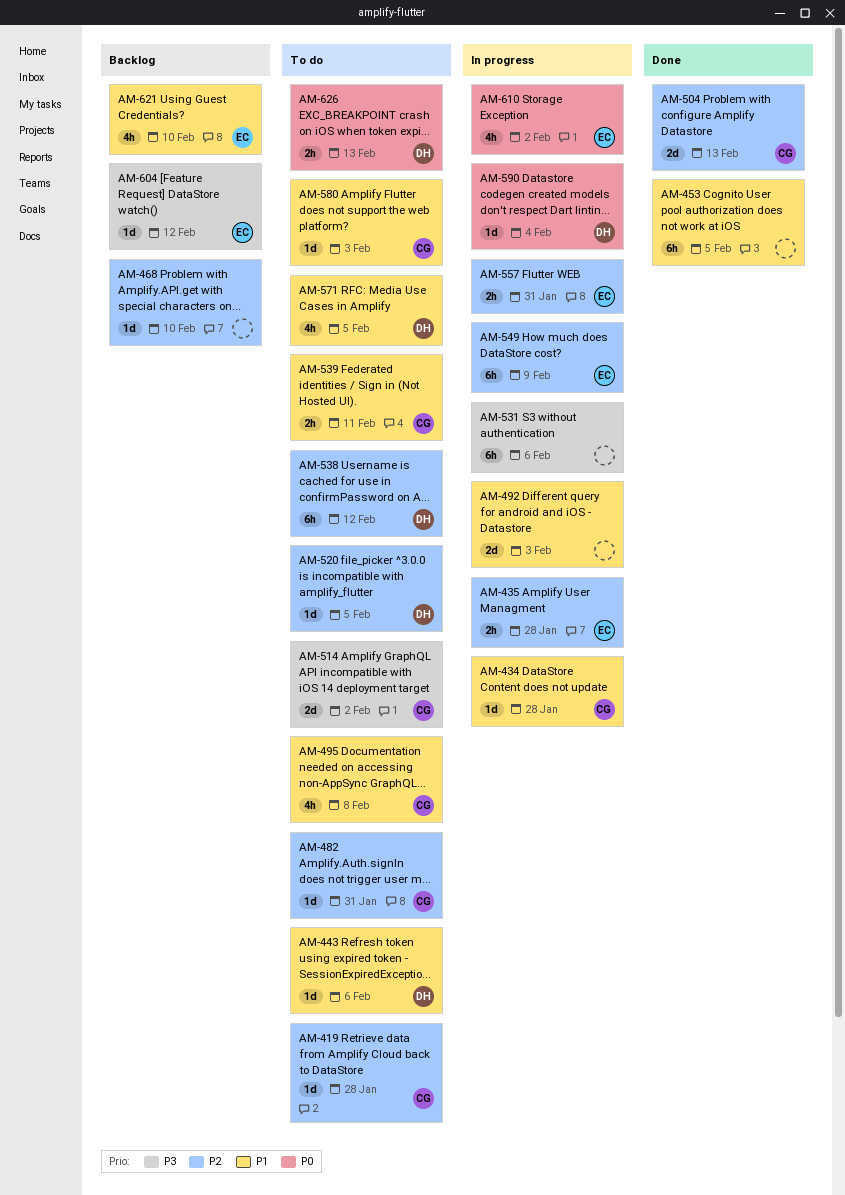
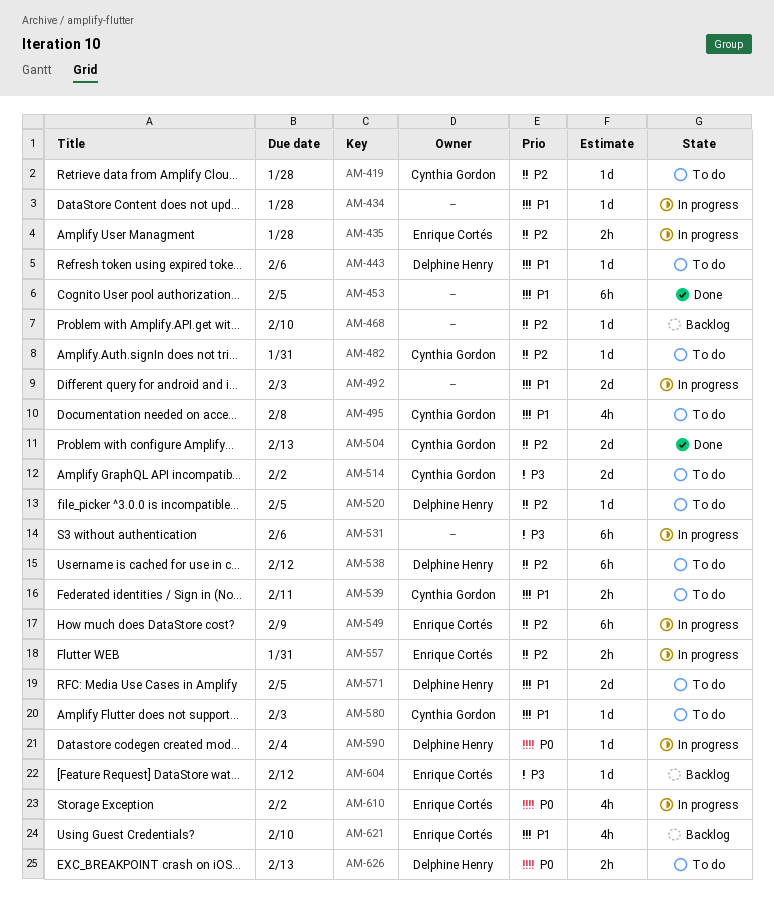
AM-434, owner: Cynthia Gordon -> none
AM-571, estimate: 4h -> 2d

